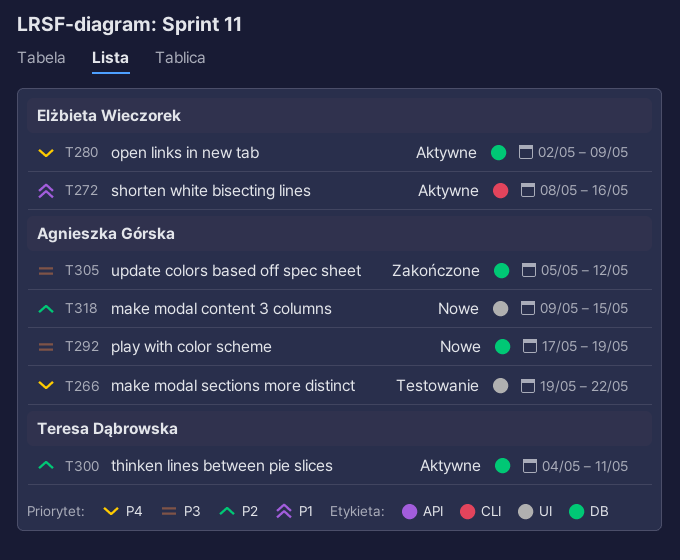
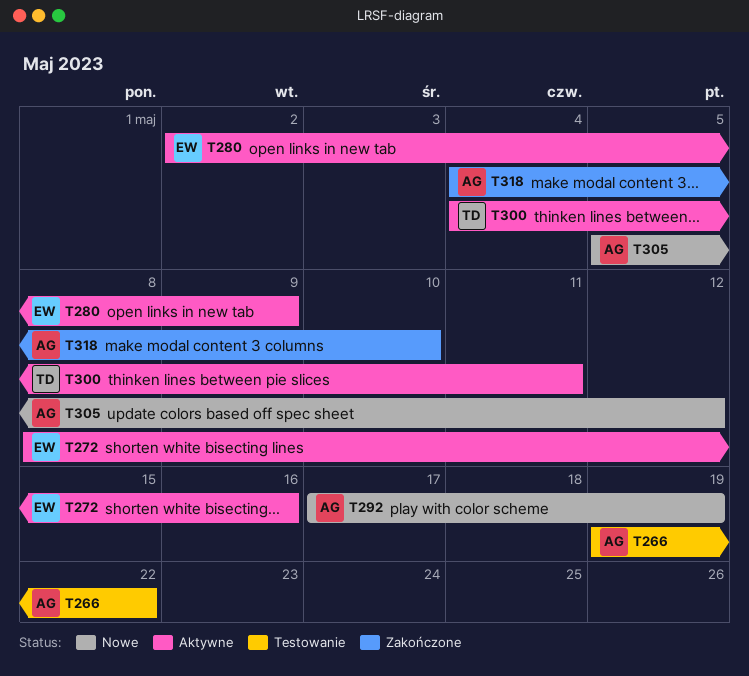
T305, status: Zakończone -> Nowe
T318, status: Nowe -> Zakończone
T318, start: May 9 -> May 4
T318, due: May 15 -> May 10

